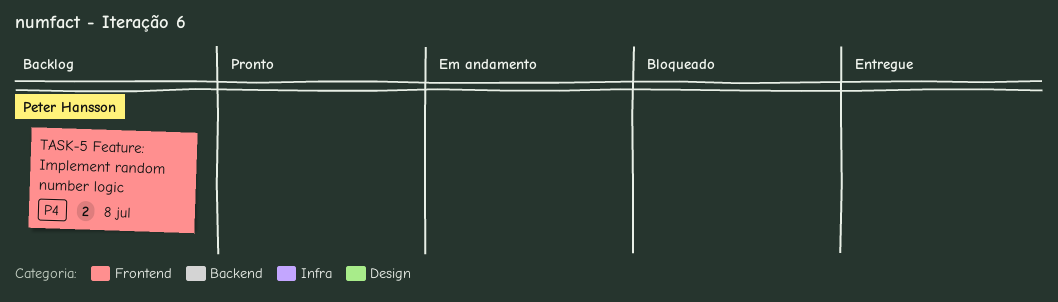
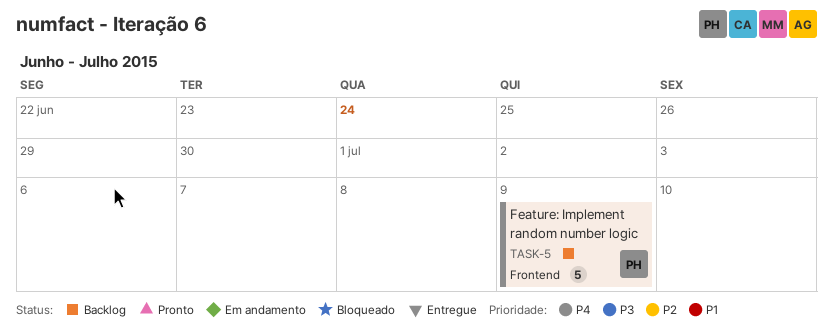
TASK-5, estimate: 2 -> 5
TASK-5, due: Jul 8 -> Jul 9

